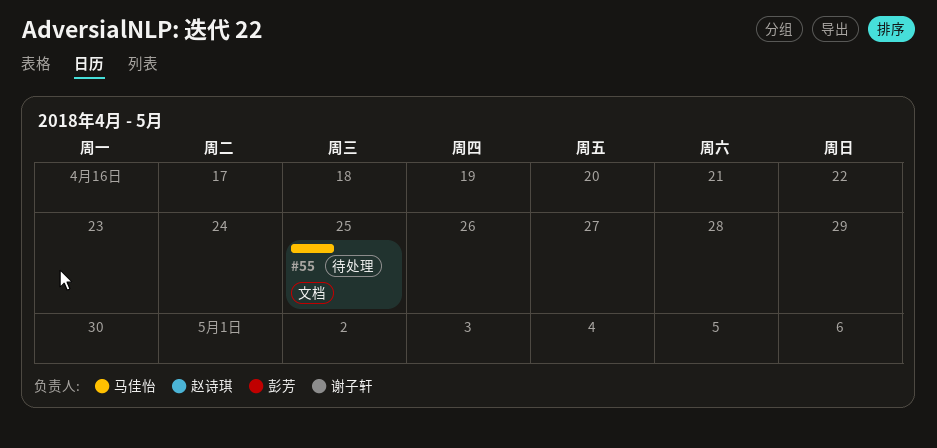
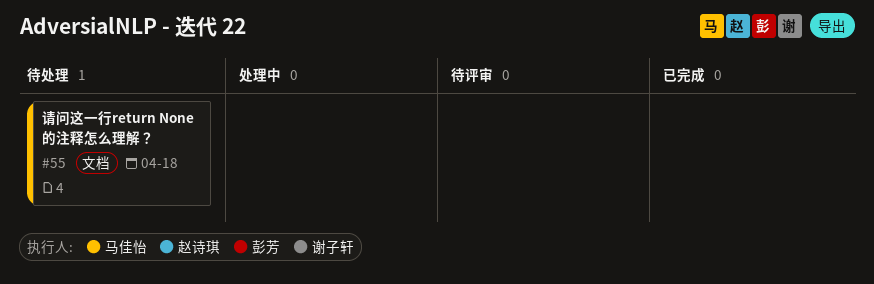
#55, due: Apr 25 -> Apr 18

